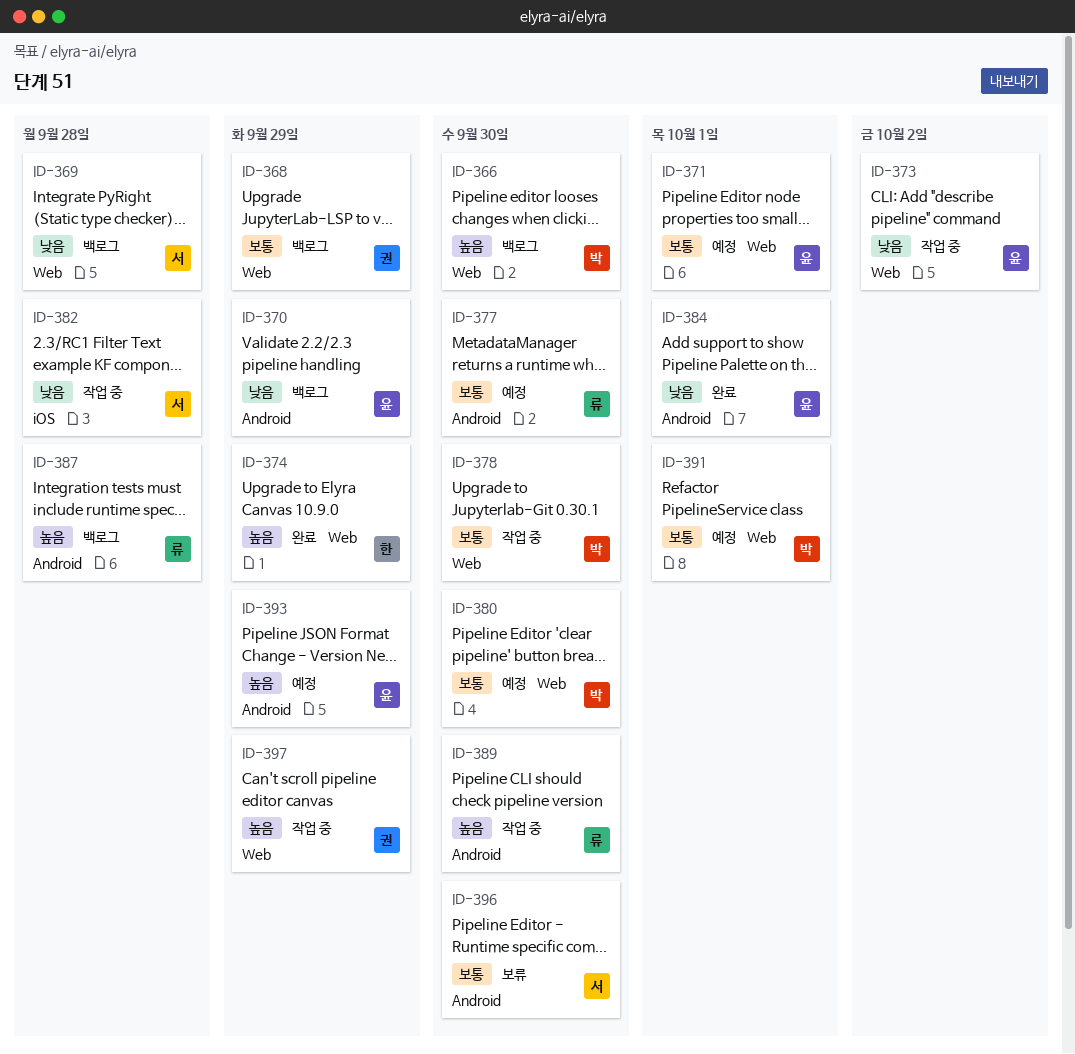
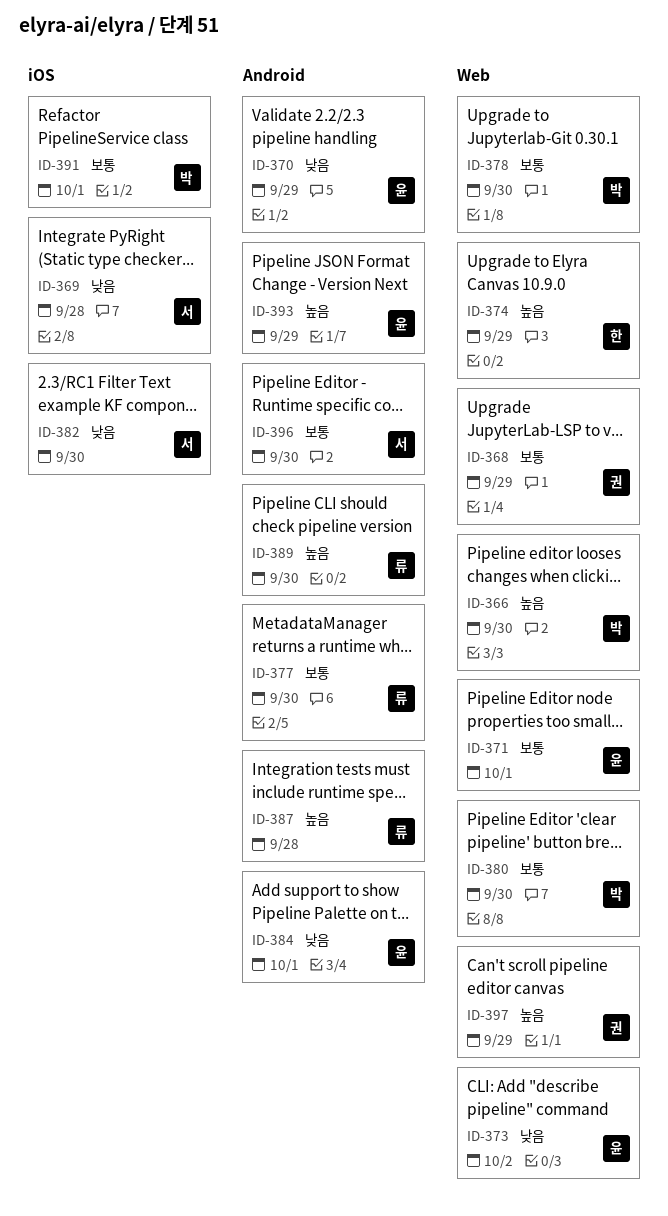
ID-369, label: Web -> iOS
ID-382, due: Sep 28 -> Sep 30
ID-391, label: Web -> iOS

